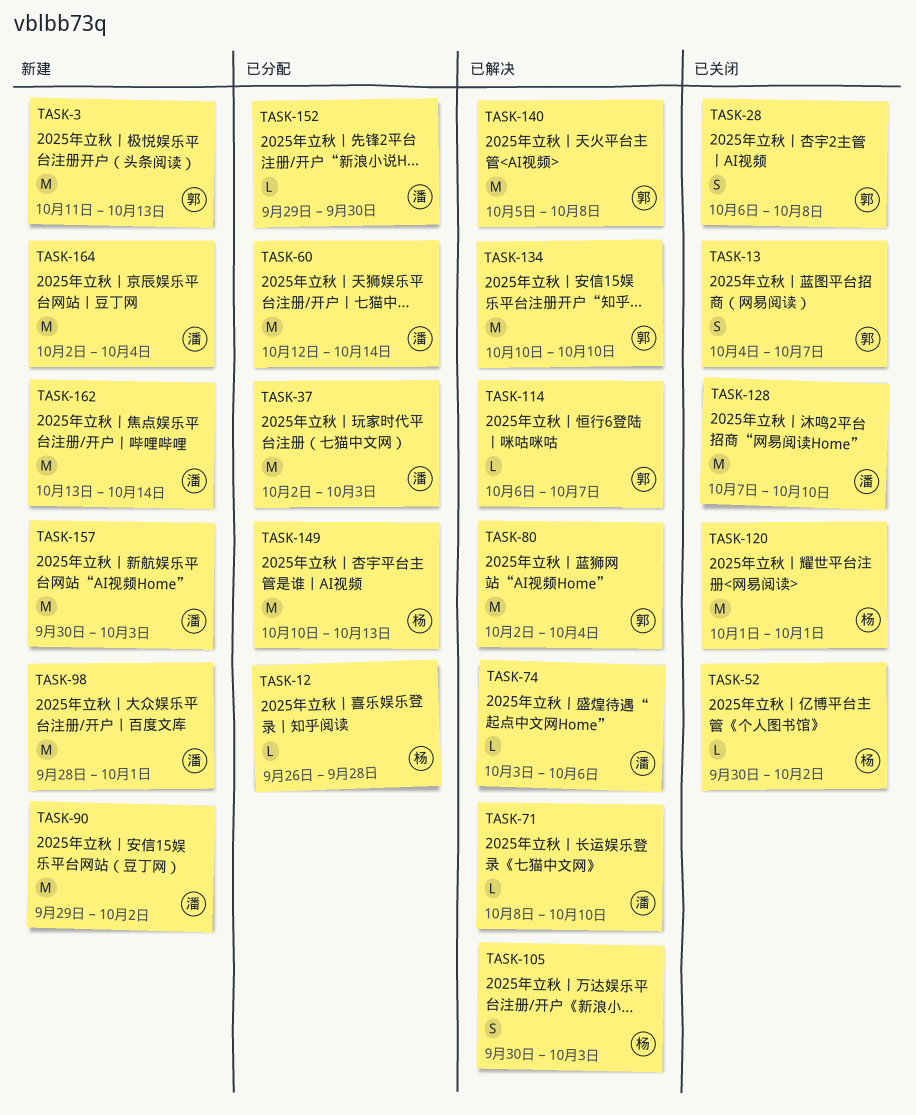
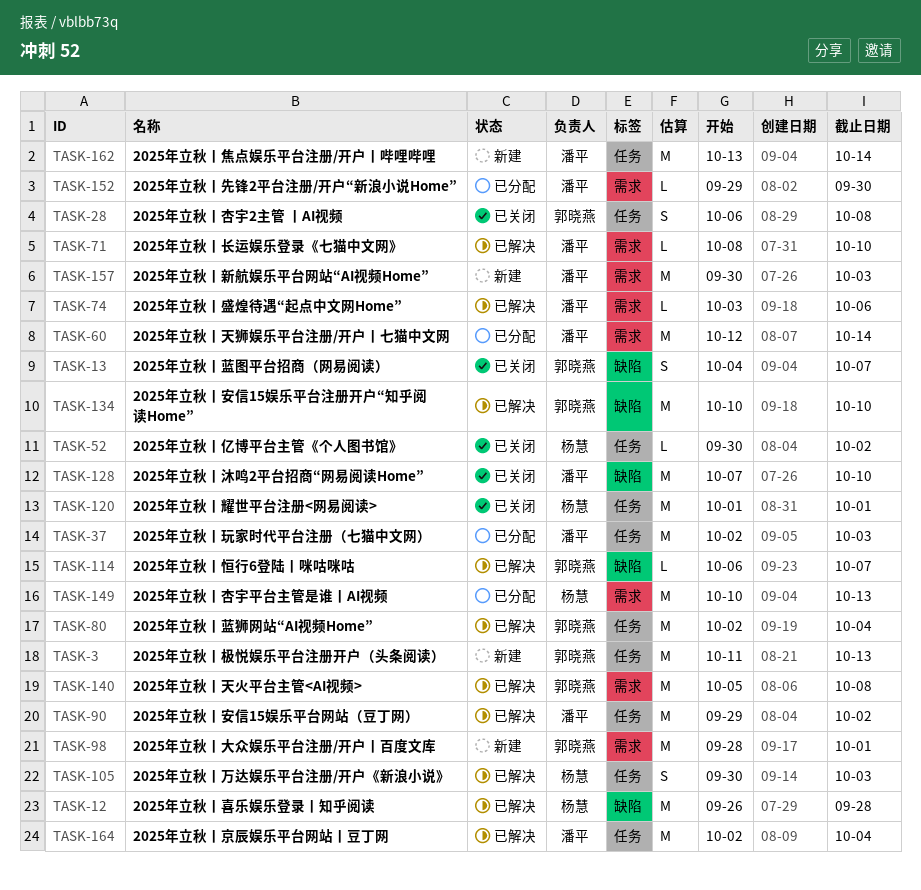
TASK-12, status: 已分配 -> 已解决
TASK-12, estimate: L -> M
TASK-90, status: 新建 -> 已解决
TASK-98, owner: 潘平 -> 郭晓燕
TASK-164, status: 新建 -> 已解决

